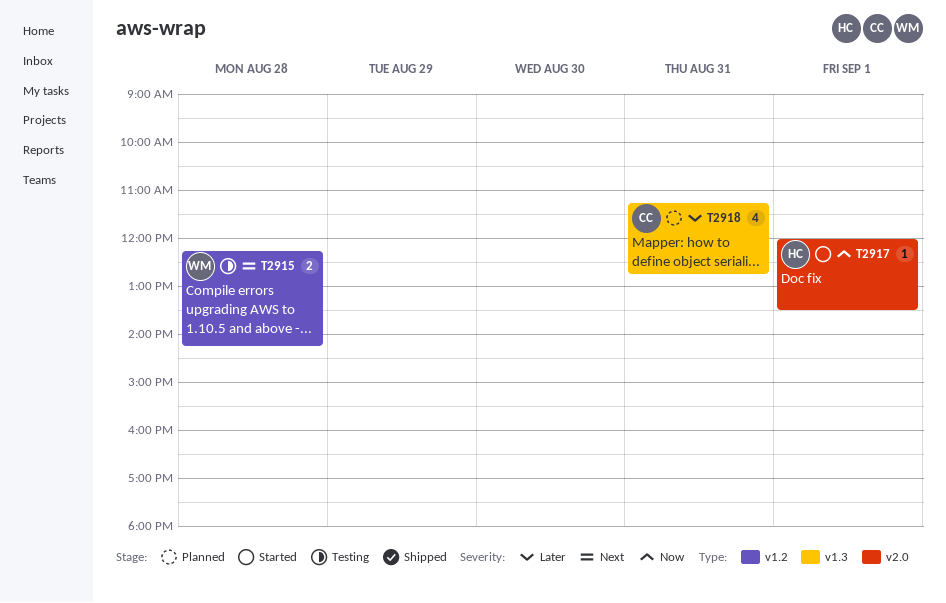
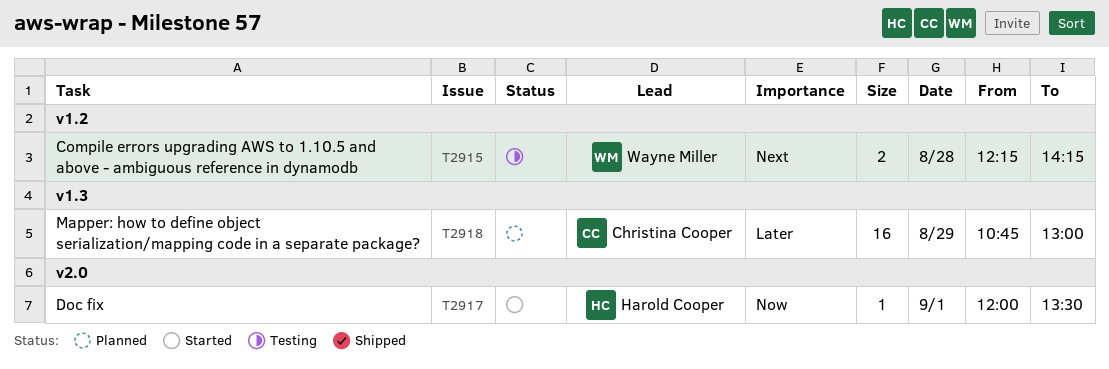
T2918, estimate: 4 -> 16
T2918, day: Aug 31 -> Aug 29
T2918, begins: 11:15 -> 10:45
T2918, ends: 12:45 -> 13:00

